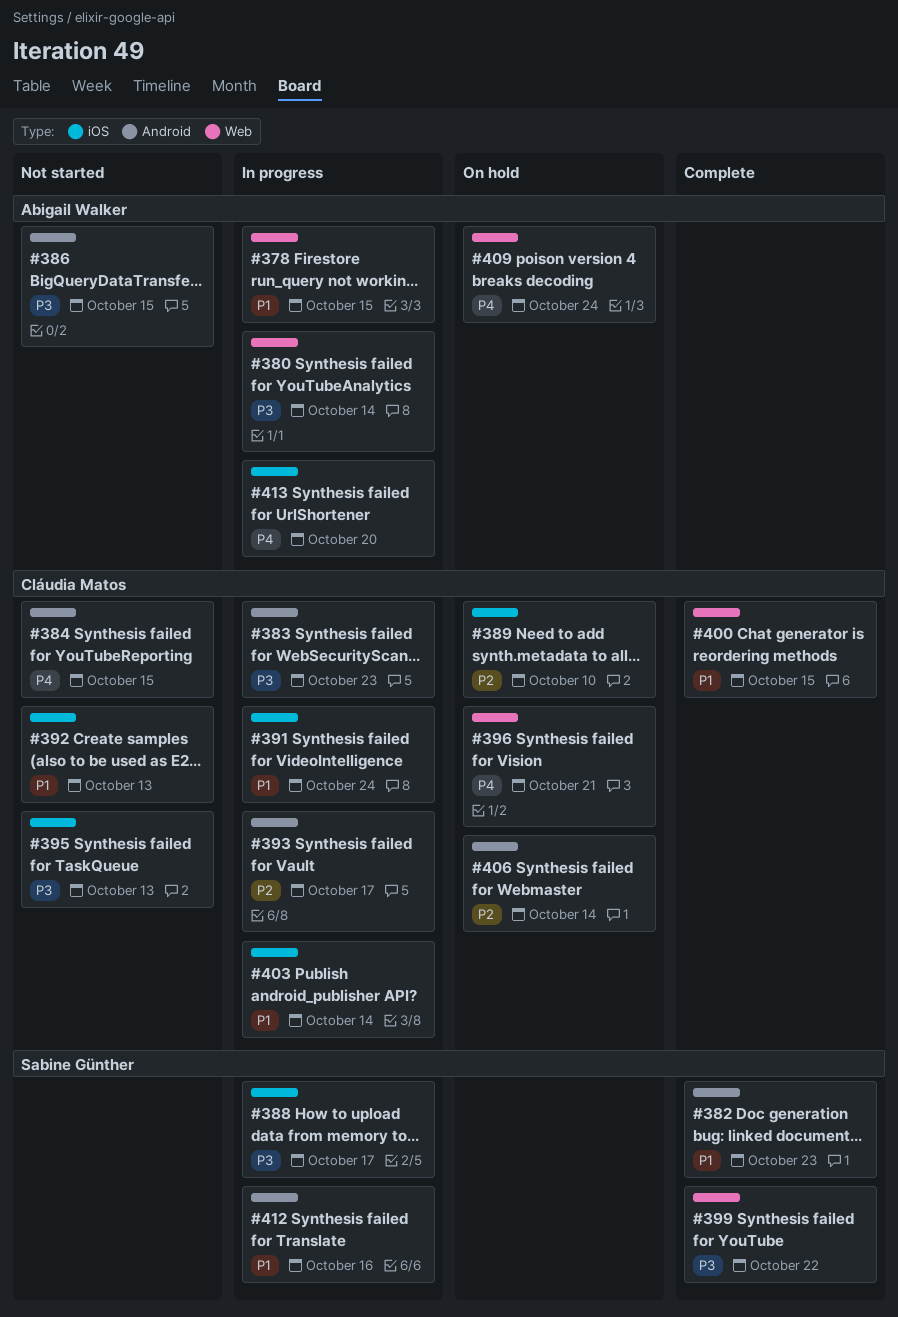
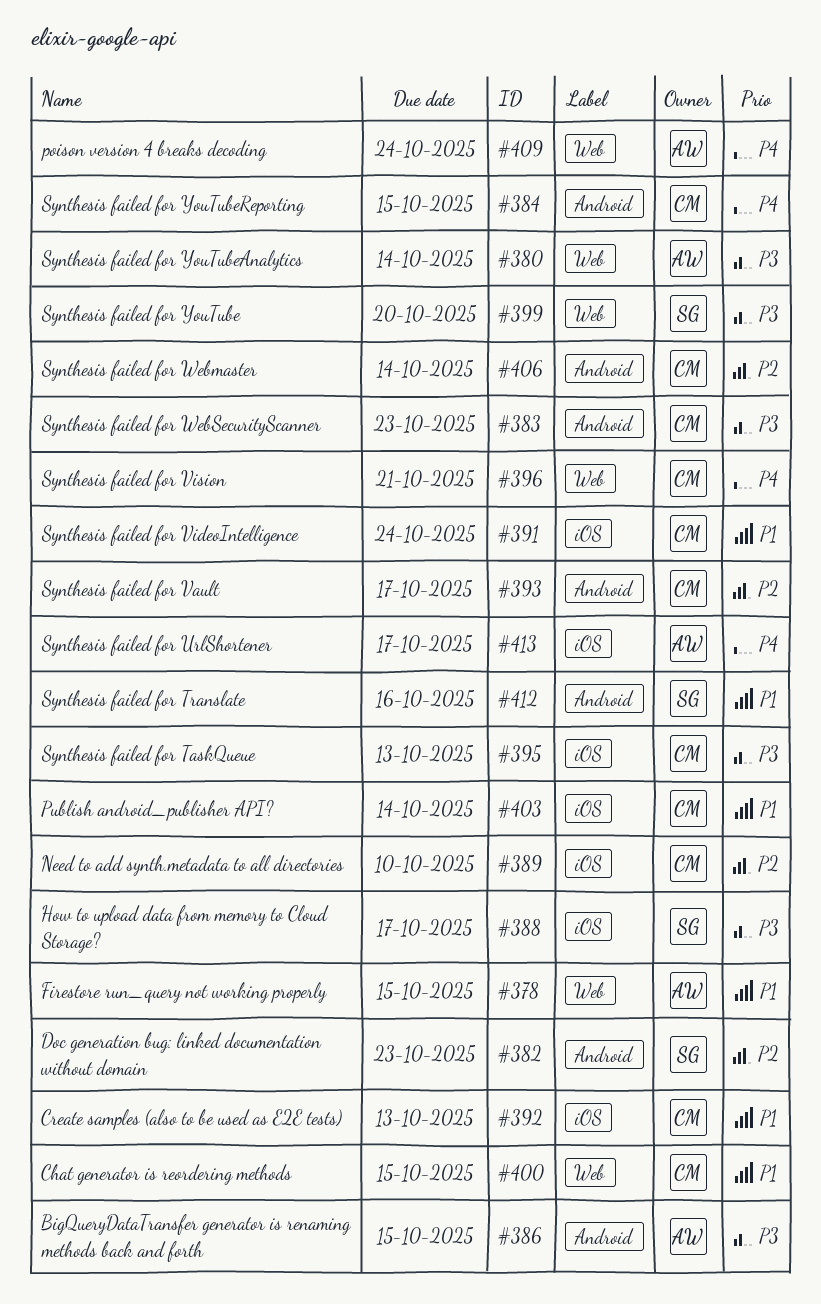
#382, priority: P1 -> P2
#399, due: Oct 22 -> Oct 20
#413, due: Oct 20 -> Oct 17

